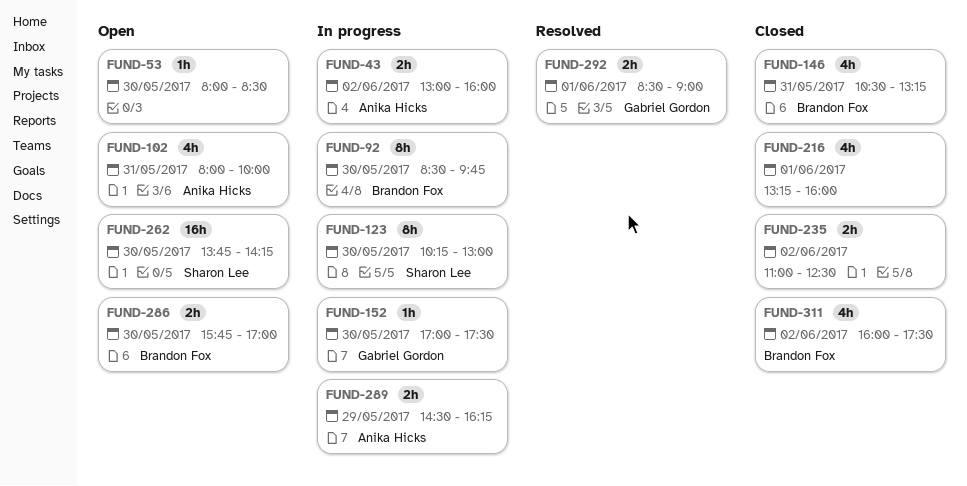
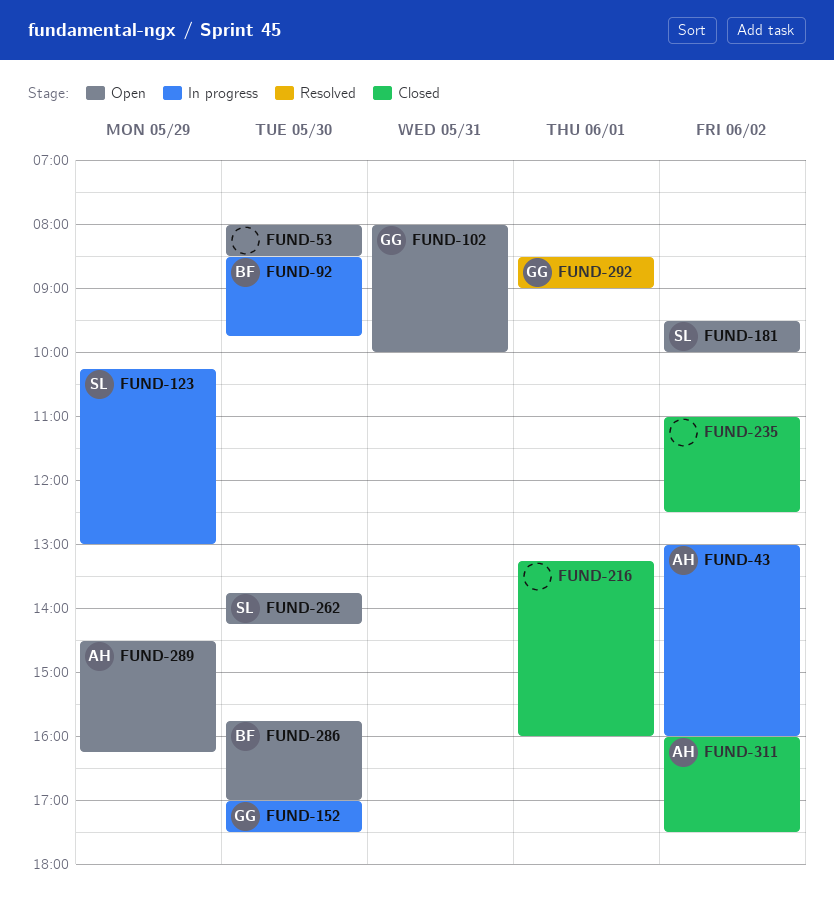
FUND-102, owner: Anika Hicks -> Gabriel Gordon
FUND-123, day: May 30 -> May 29
FUND-146: present -> none
FUND-181: none -> present
FUND-289, status: In progress -> Open
FUND-311, owner: Brandon Fox -> Anika Hicks

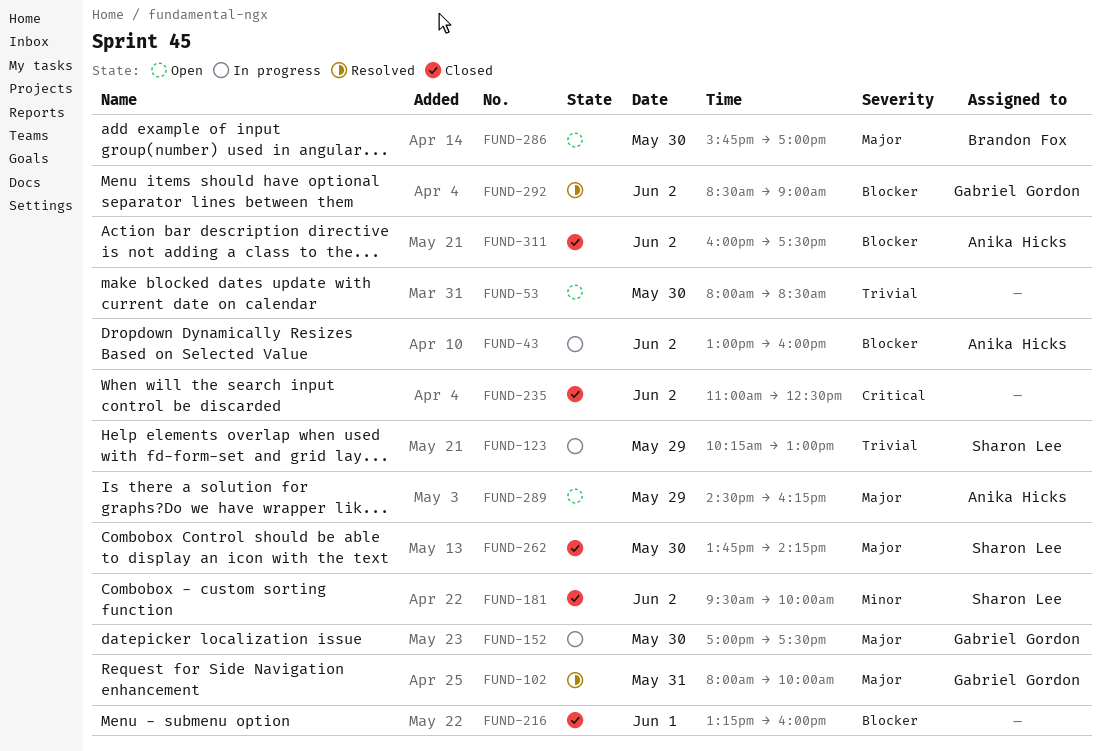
FUND-92: present -> none
FUND-102, status: Open -> Resolved
FUND-181, status: Open -> Closed
FUND-262, status: Open -> Closed
FUND-292, day: Jun 1 -> Jun 2

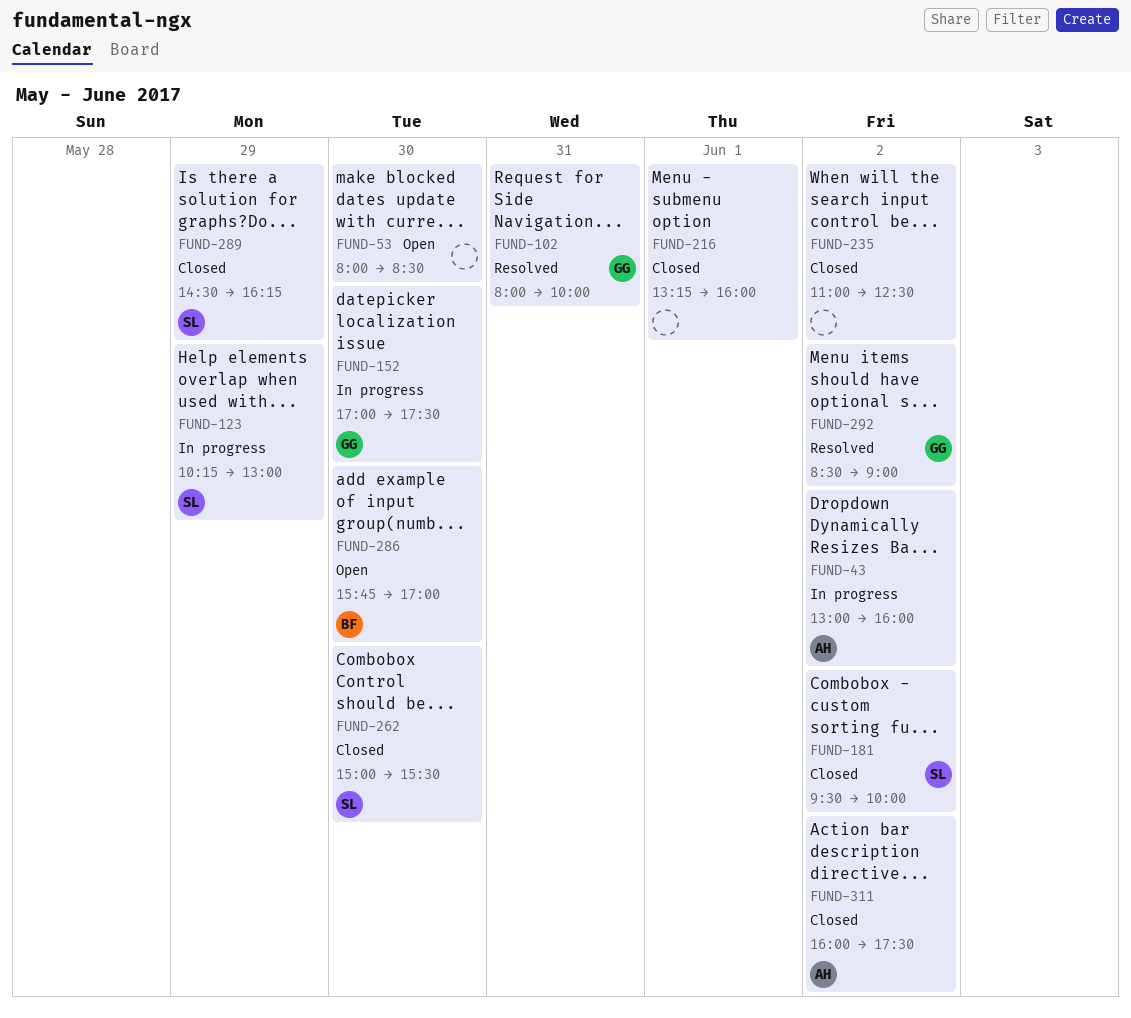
FUND-262, begins: 13:45 -> 15:00
FUND-262, ends: 14:15 -> 15:30
FUND-289, status: Open -> Closed
FUND-289, owner: Anika Hicks -> Sharon Lee

